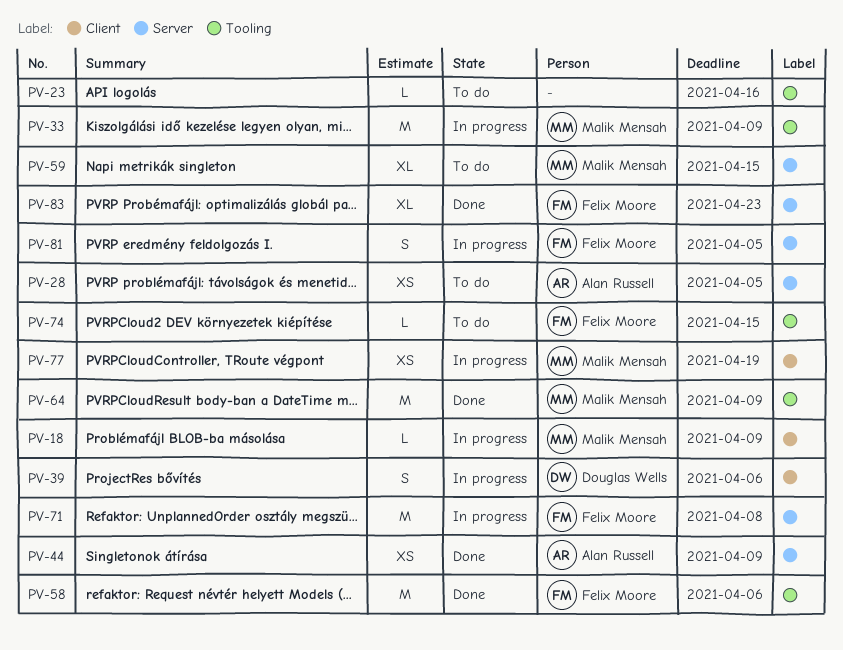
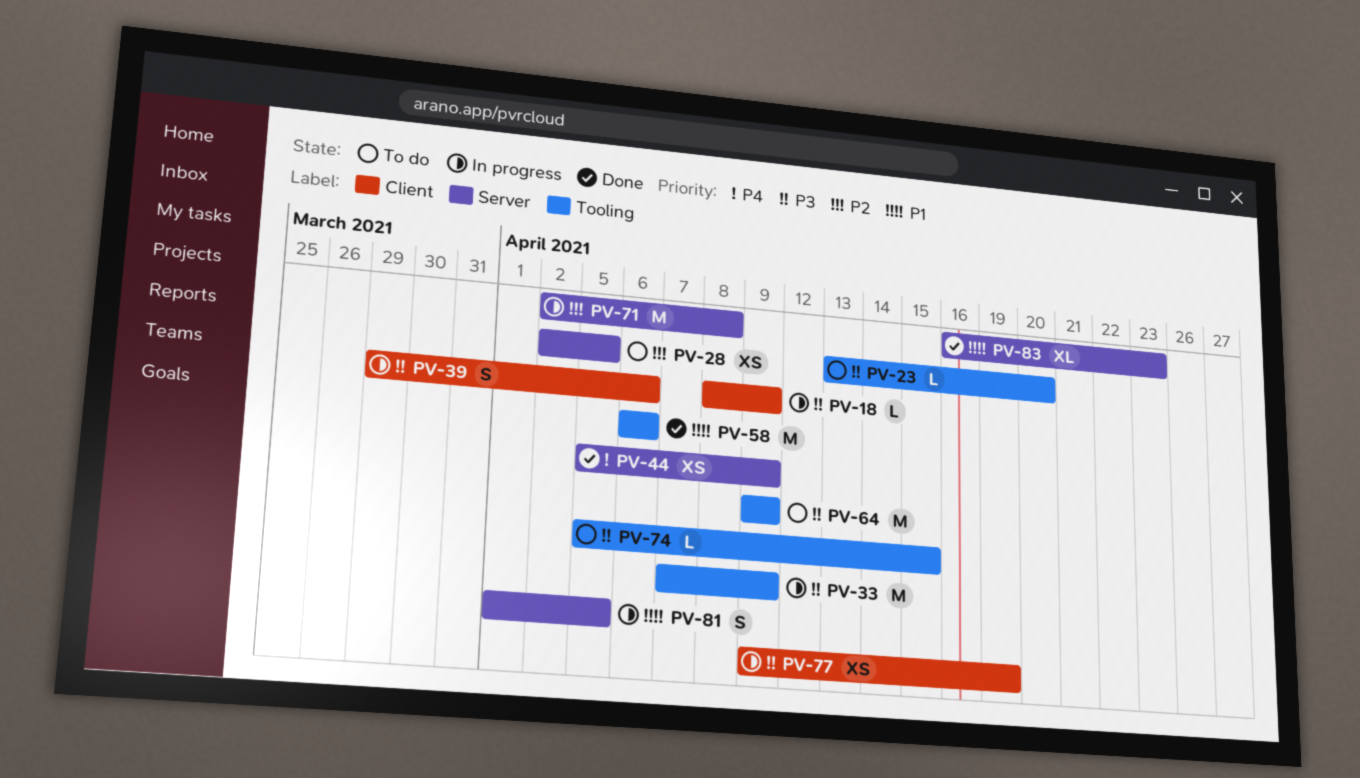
PV-23, due: Apr 16 -> Apr 20
PV-59: present -> none
PV-64, status: Done -> To do

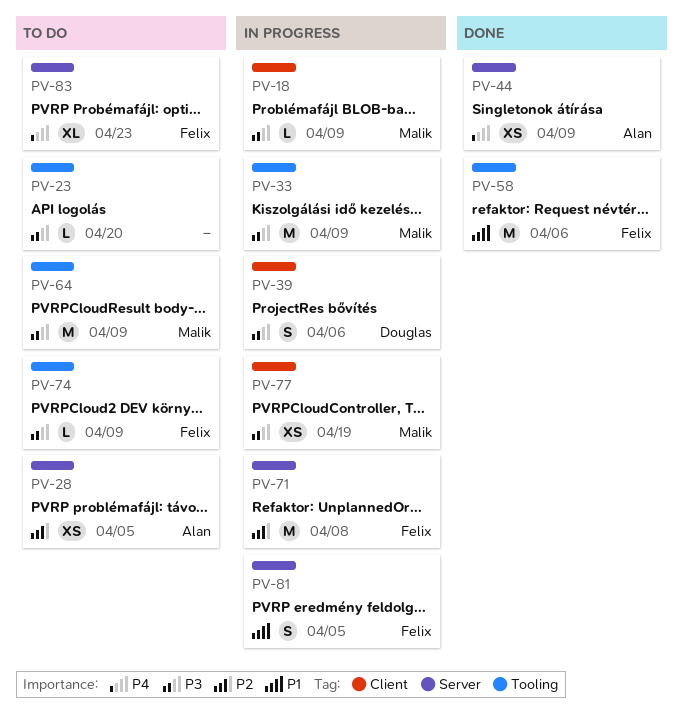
PV-74, due: Apr 15 -> Apr 9
PV-83, status: Done -> To do
PV-83, priority: P1 -> P4

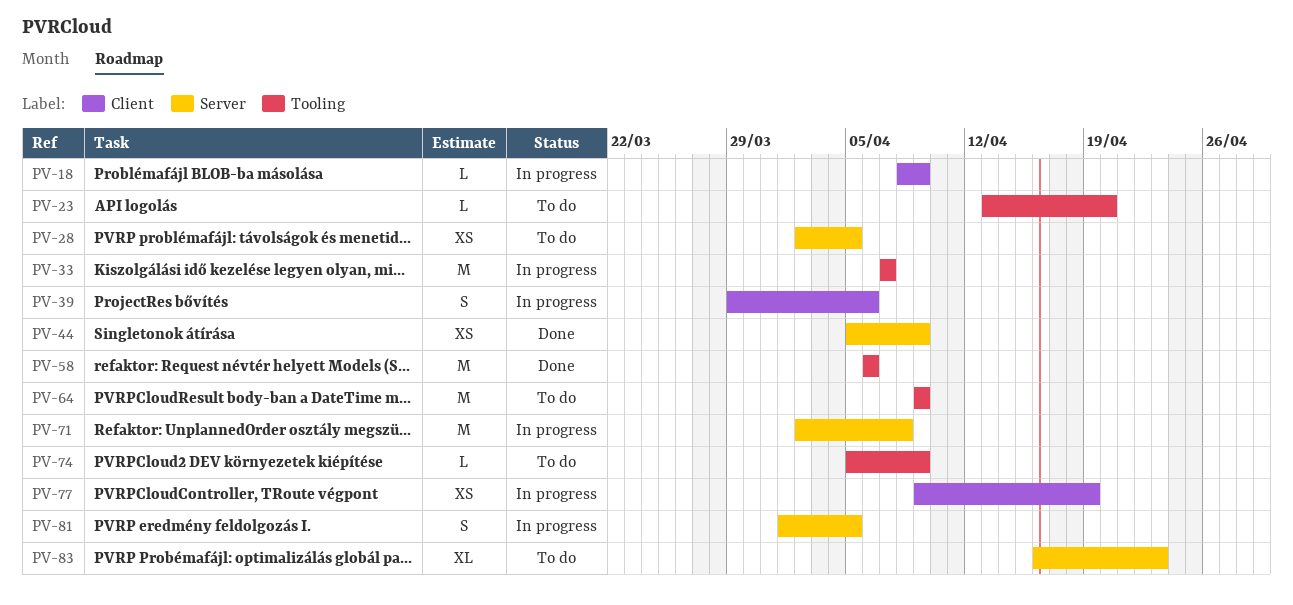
PV-33, due: Apr 9 -> Apr 7

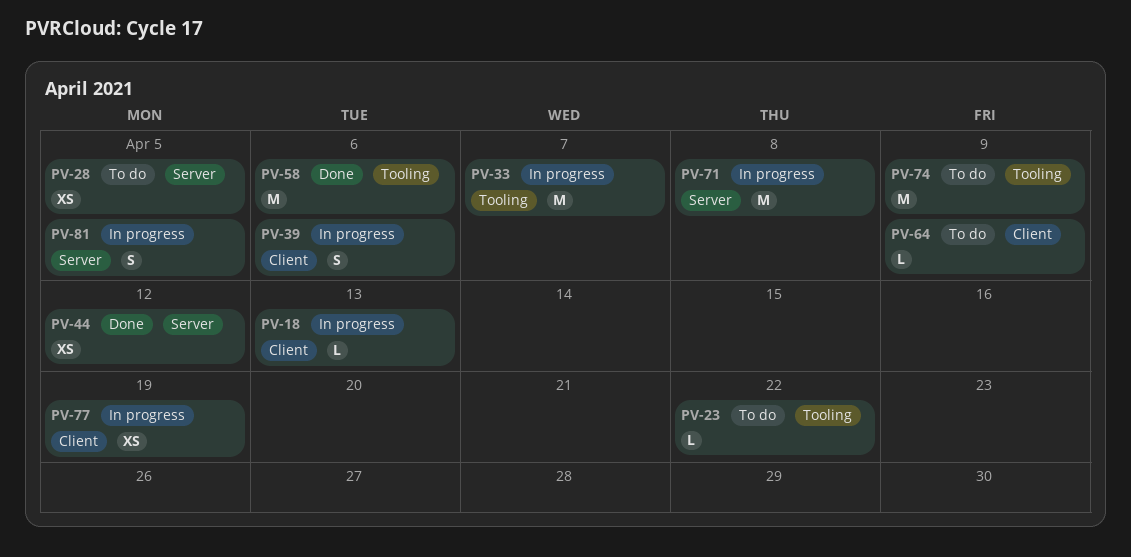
PV-18, due: Apr 9 -> Apr 13
PV-23, due: Apr 20 -> Apr 22
PV-44, due: Apr 9 -> Apr 12
PV-64, label: Tooling -> Client
PV-64, estimate: M -> L
PV-74, estimate: L -> M
PV-83: present -> none

